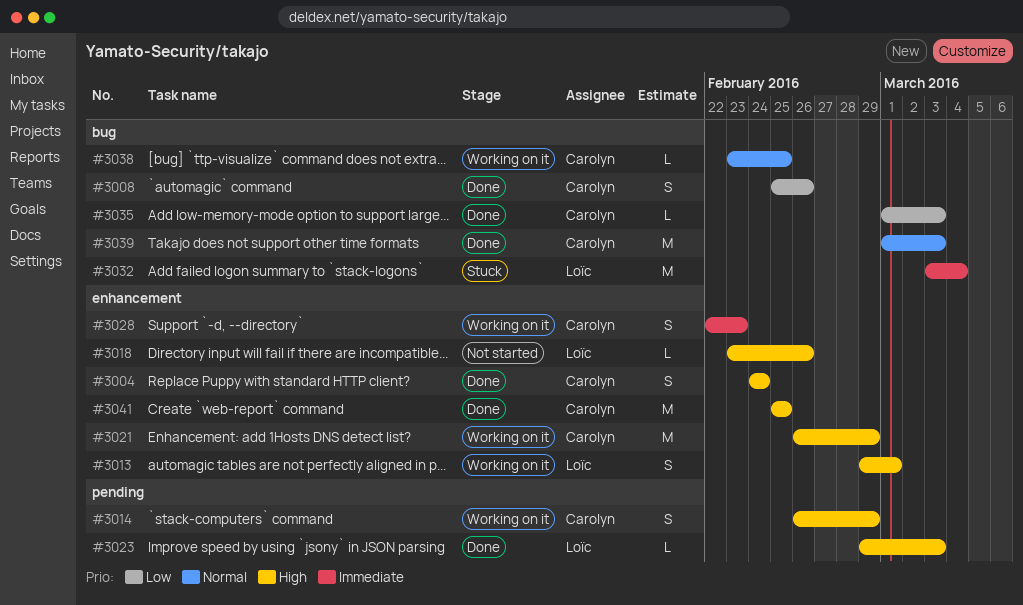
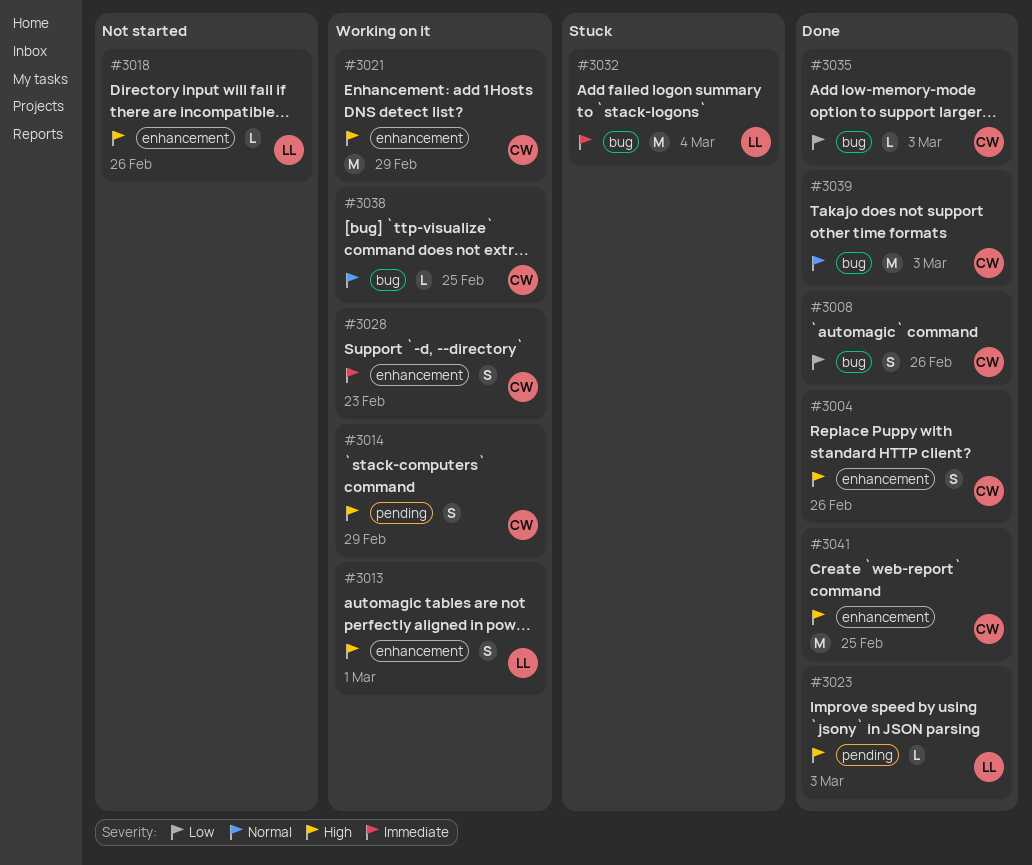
#3004, due: Feb 24 -> Feb 26

